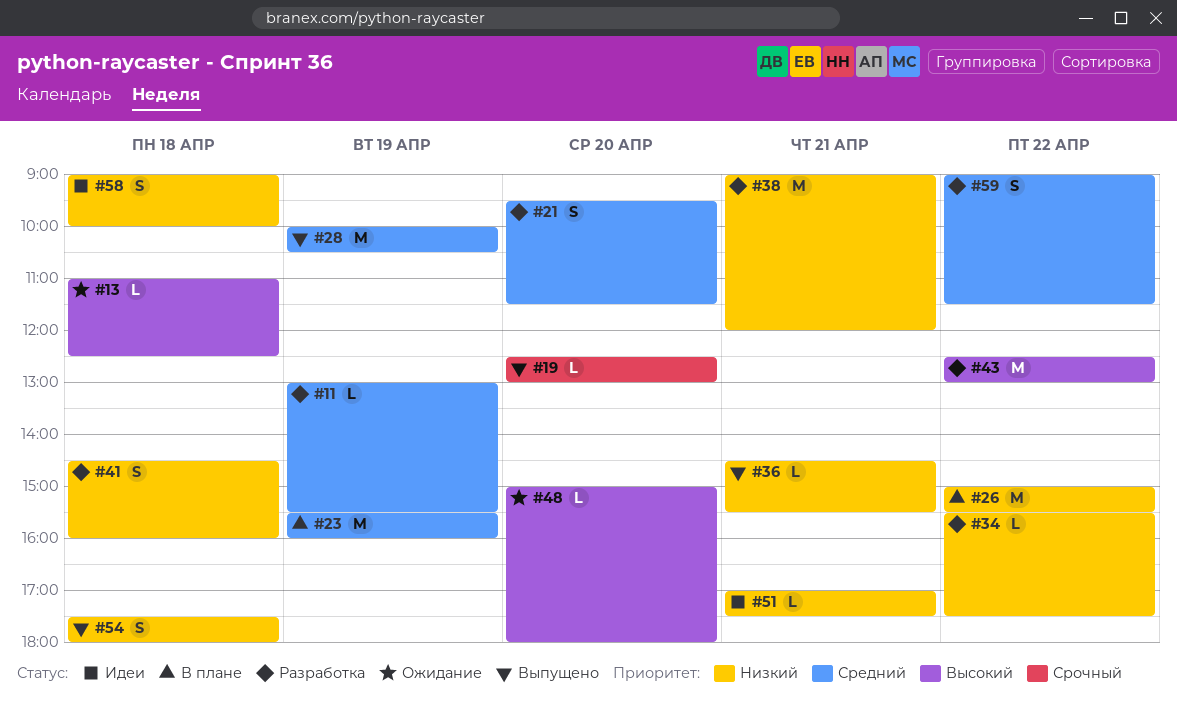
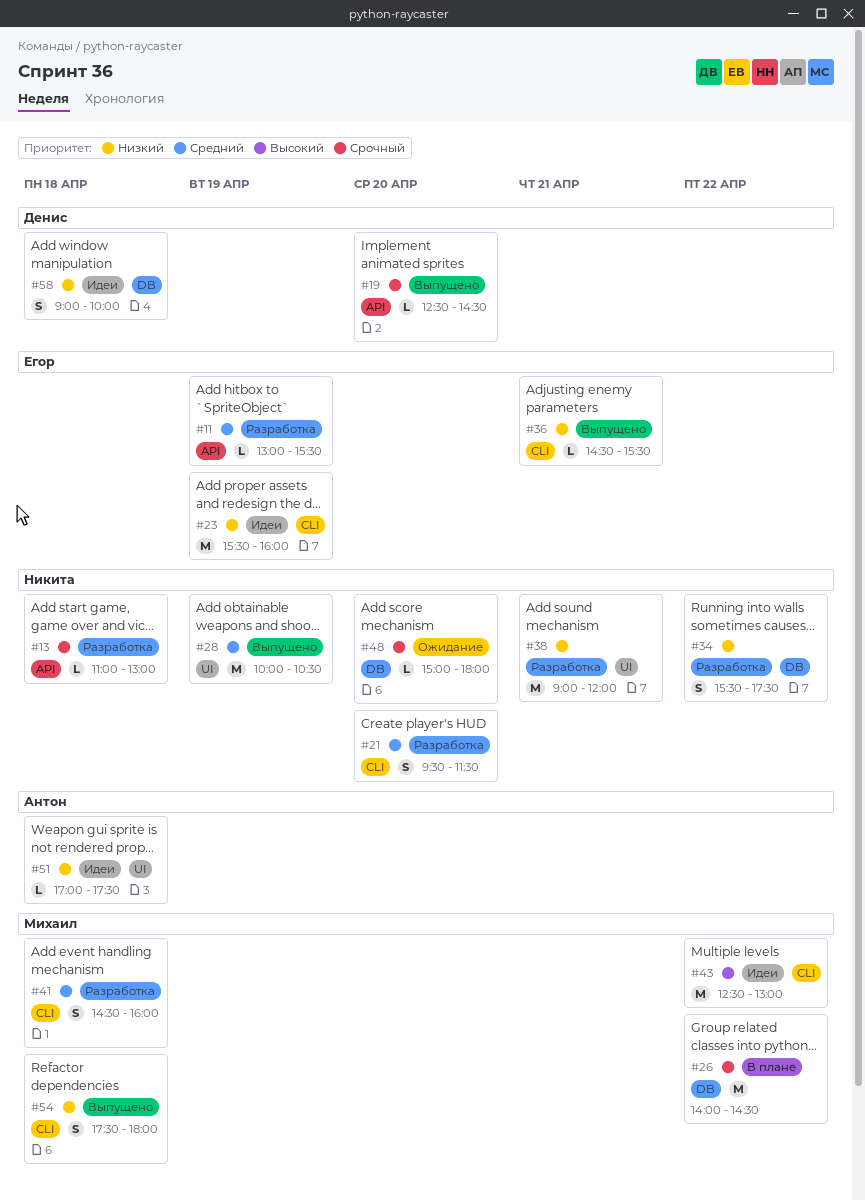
#13, status: Ожидание -> Разработка
#13, priority: Высокий -> Срочный
#13, ends: 12:30 -> 13:00
#19, ends: 13:00 -> 14:30
#23, status: В плане -> Идеи
#23, priority: Средний -> Низкий
#26, priority: Низкий -> Срочный
#26, begins: 15:00 -> 14:00
#26, ends: 15:30 -> 14:30
#34, estimate: L -> S
#41, priority: Низкий -> Средний
#43, status: Разработка -> Идеи
#48, priority: Высокий -> Срочный
#51, day: Apr 21 -> Apr 18
#59: present -> none

